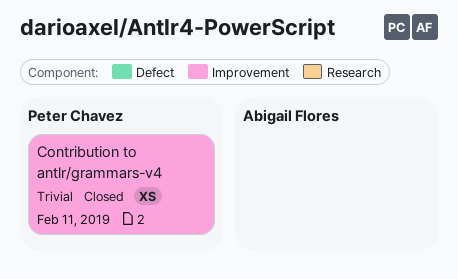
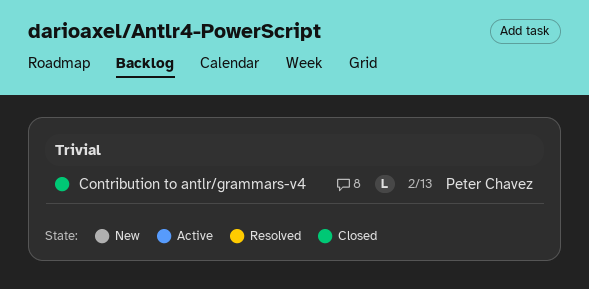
Contribution to antlr/grammars-v4, estimate: XS -> L
Contribution to antlr/grammars-v4, due: Feb 11 -> Feb 13

